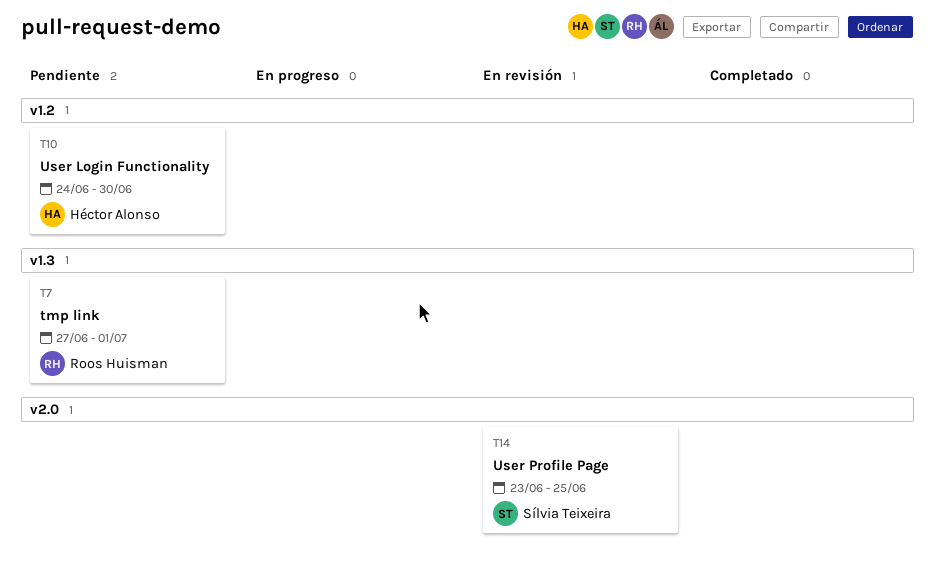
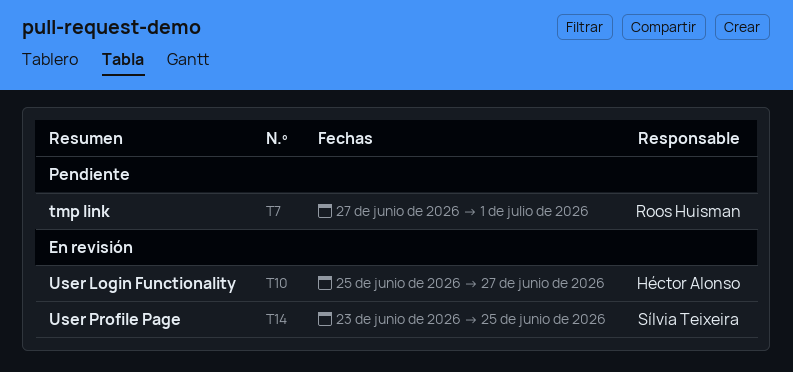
T10, status: Pendiente -> En revisión
T10, start: Jun 24 -> Jun 25
T10, due: Jun 30 -> Jun 27

